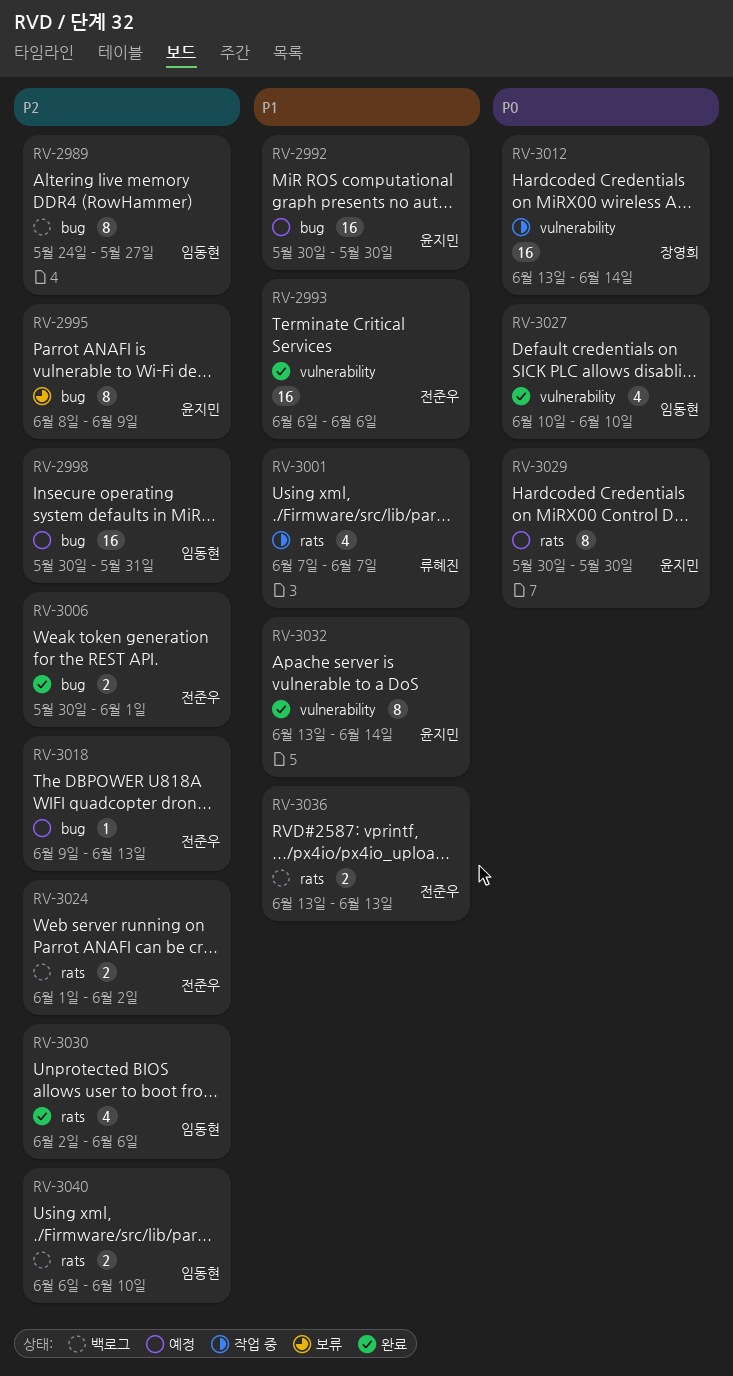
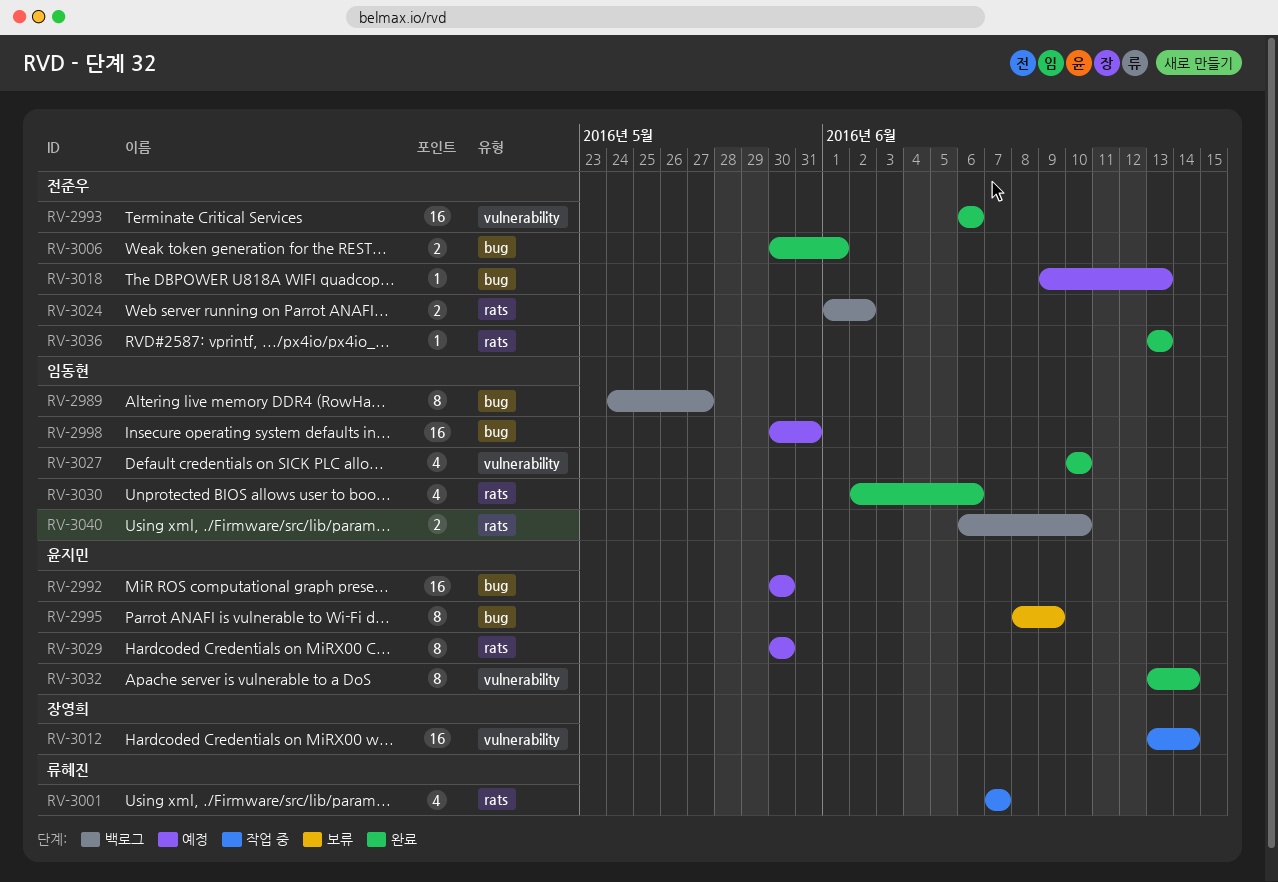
RV-3036, status: 백로그 -> 완료
RV-3036, estimate: 2 -> 1

